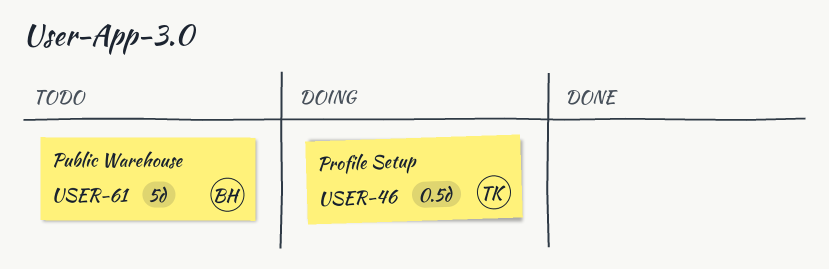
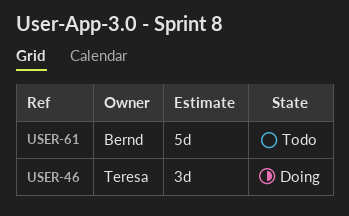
USER-46, estimate: 0.5d -> 3d

